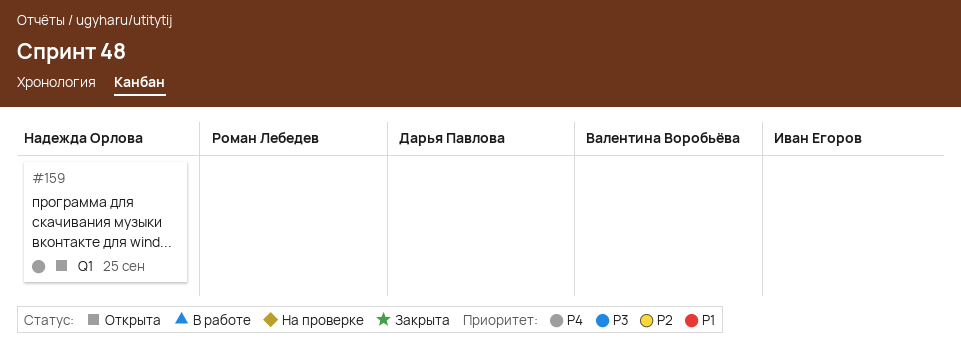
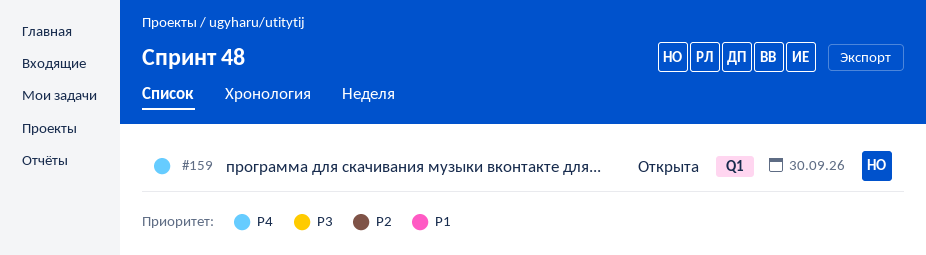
#159, due: Sep 25 -> Sep 30

